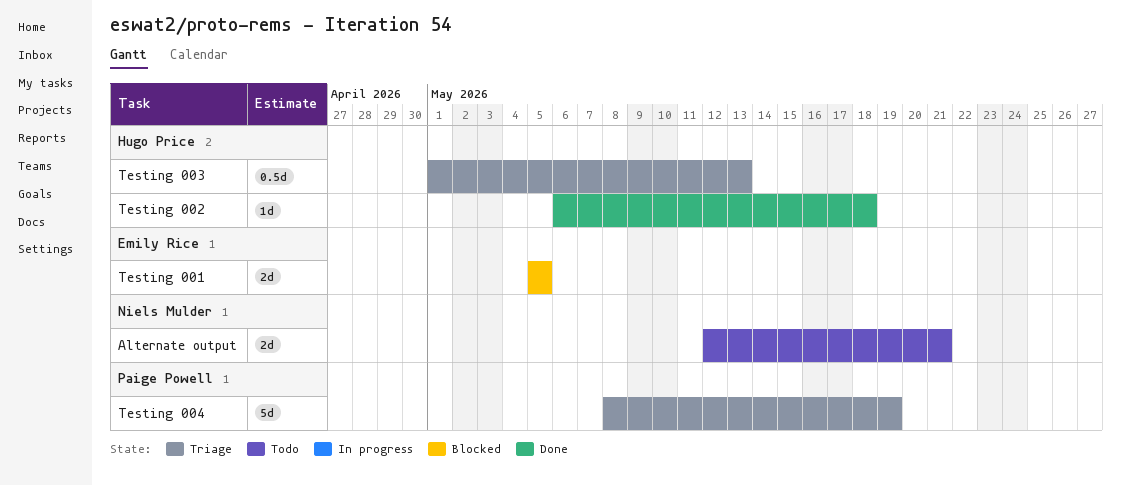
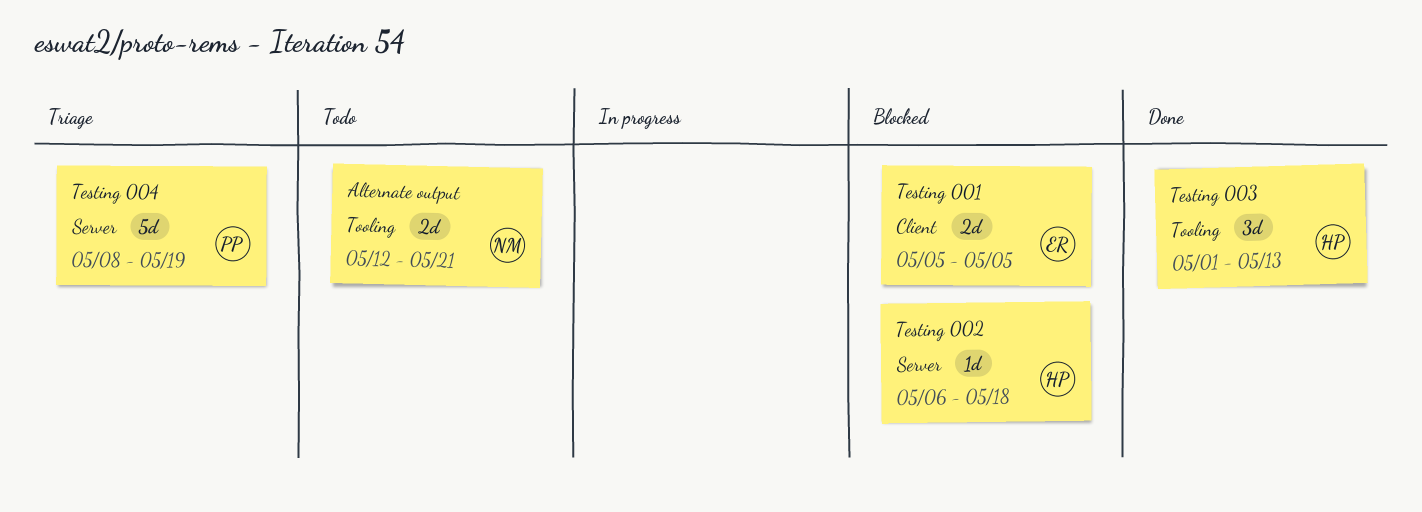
Testing 002, status: Done -> Blocked
Testing 003, status: Triage -> Done
Testing 003, estimate: 0.5d -> 3d

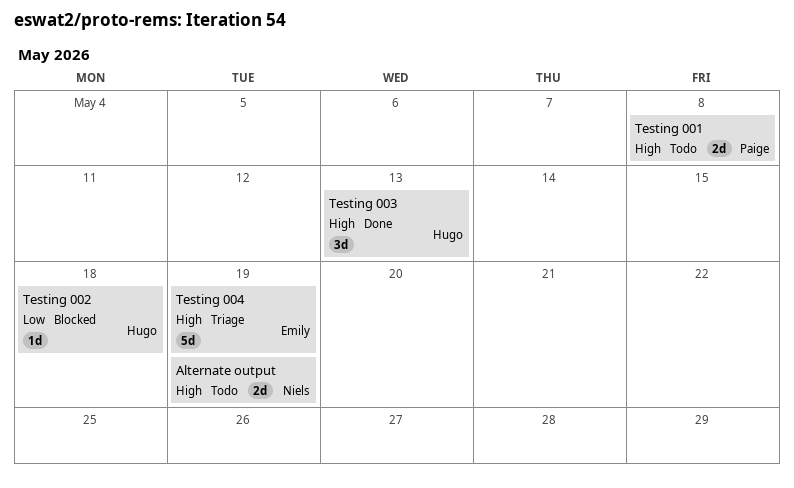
Alternate output, due: May 21 -> May 19
Testing 001, status: Blocked -> Todo
Testing 001, owner: Emily -> Paige
Testing 001, due: May 5 -> May 8
Testing 004, owner: Paige -> Emily

